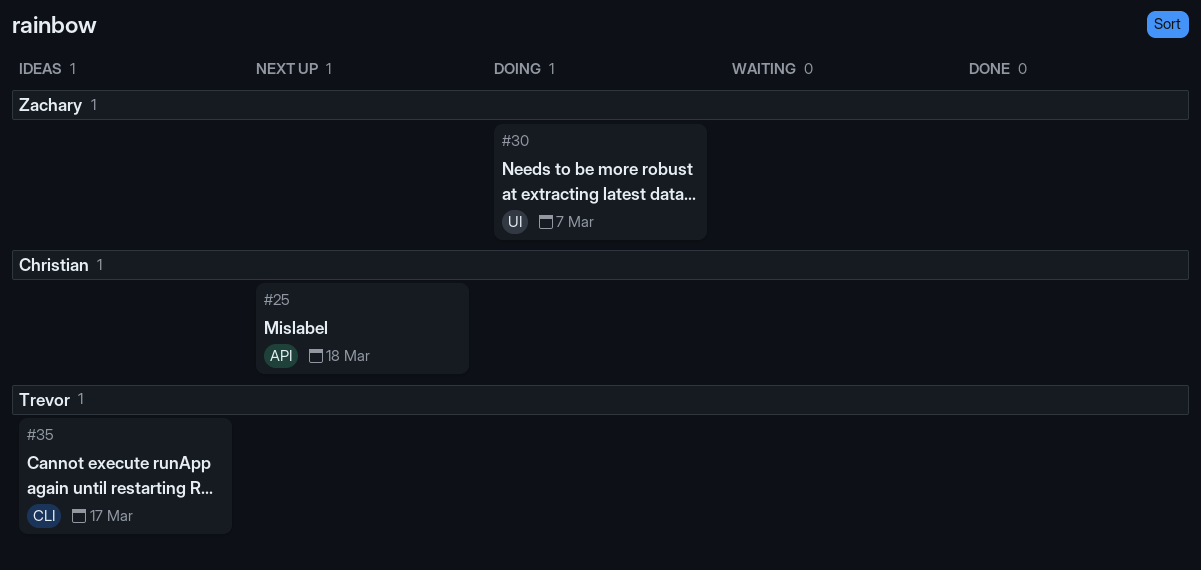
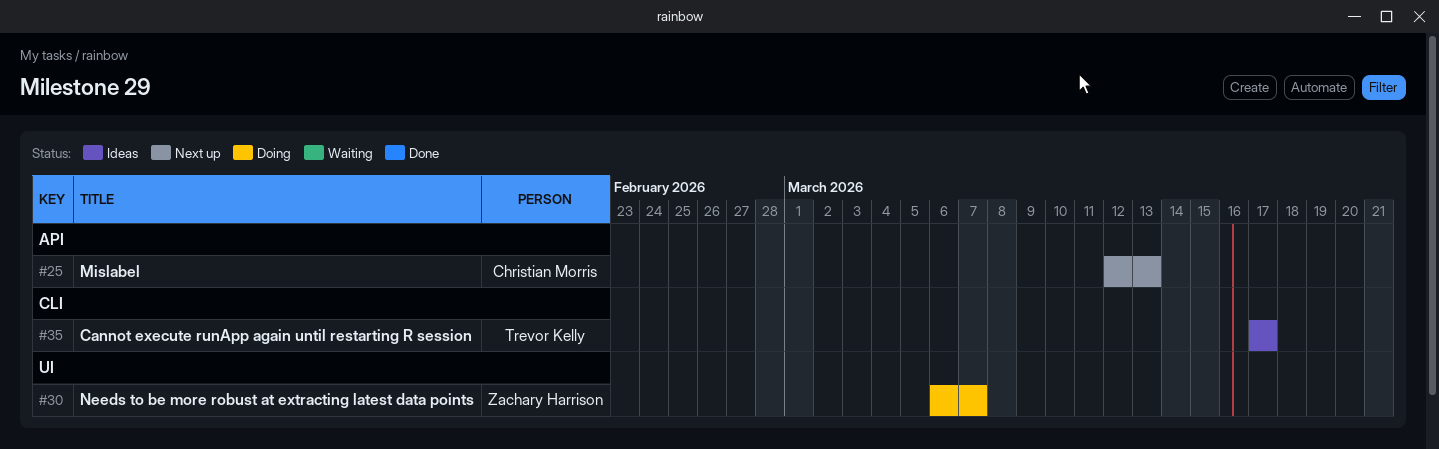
#25, due: Mar 18 -> Mar 13

